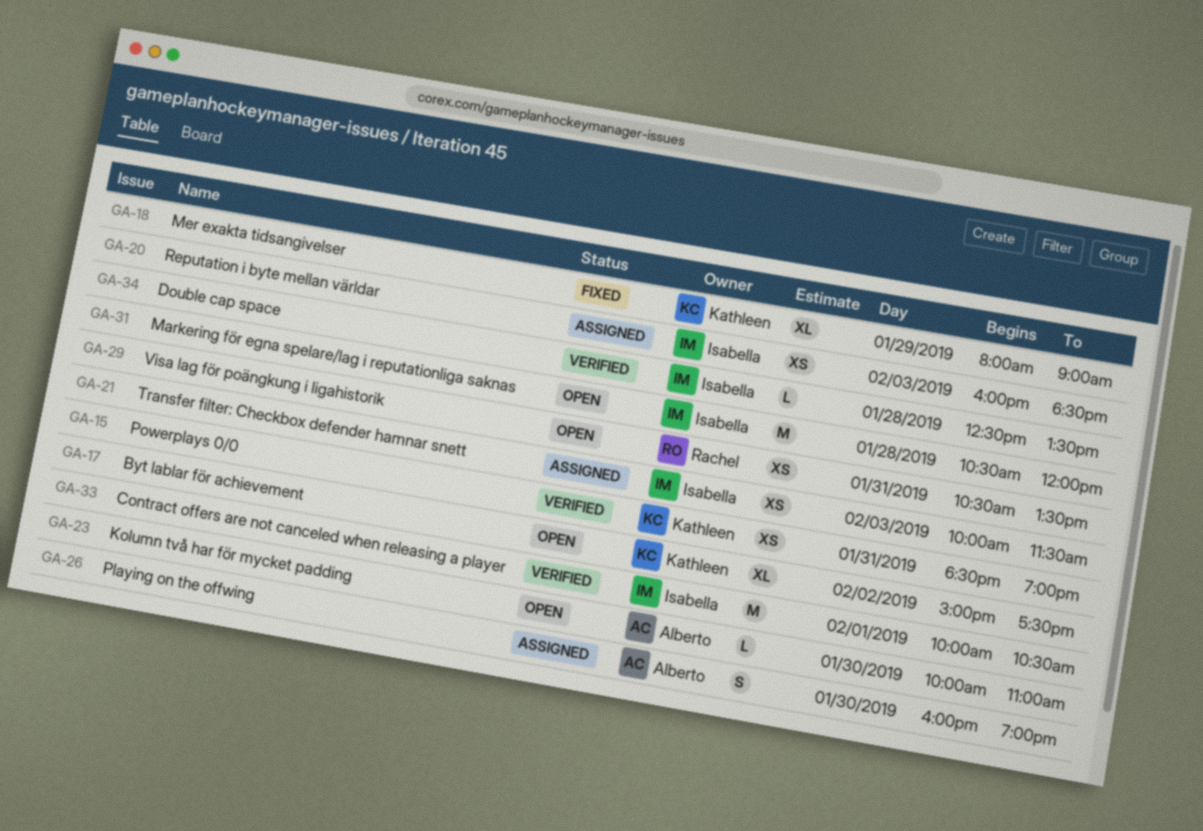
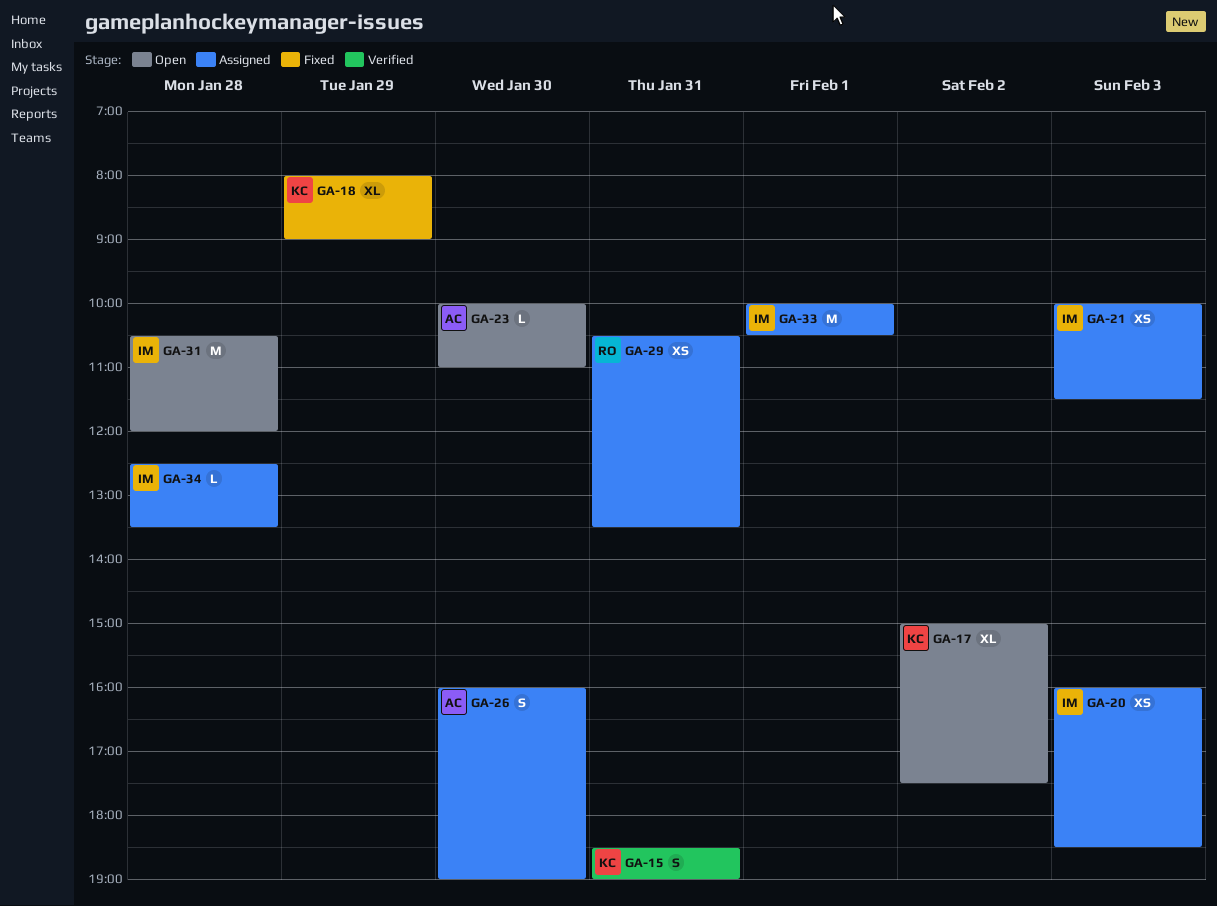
GA-15, estimate: XS -> S
GA-29, status: Open -> Assigned
GA-33, status: Verified -> Assigned
GA-34, status: Verified -> Assigned

